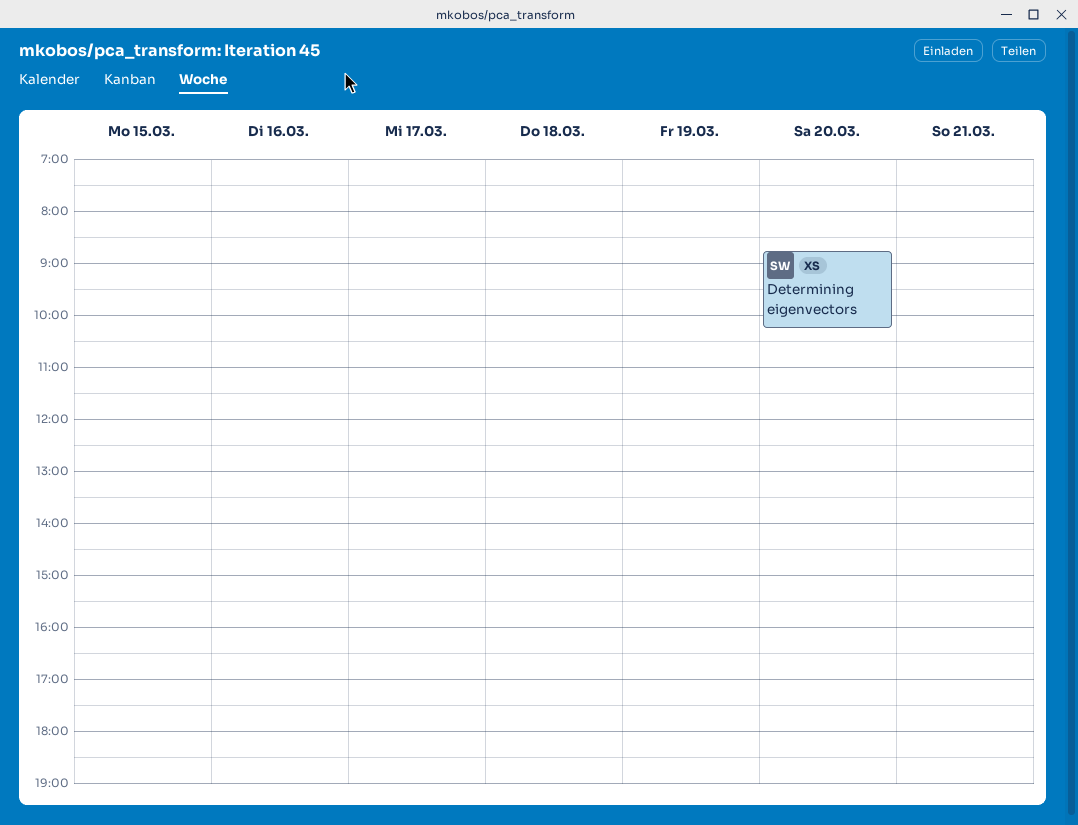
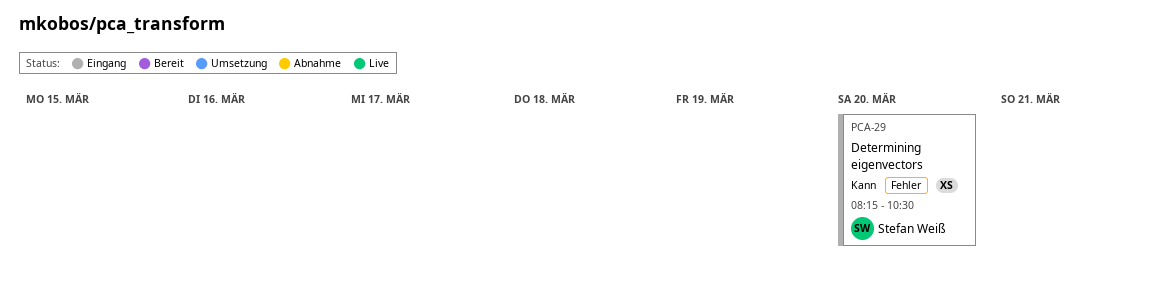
Determining eigenvectors, begins: 08:45 -> 08:15
Determining eigenvectors, ends: 10:15 -> 10:30

